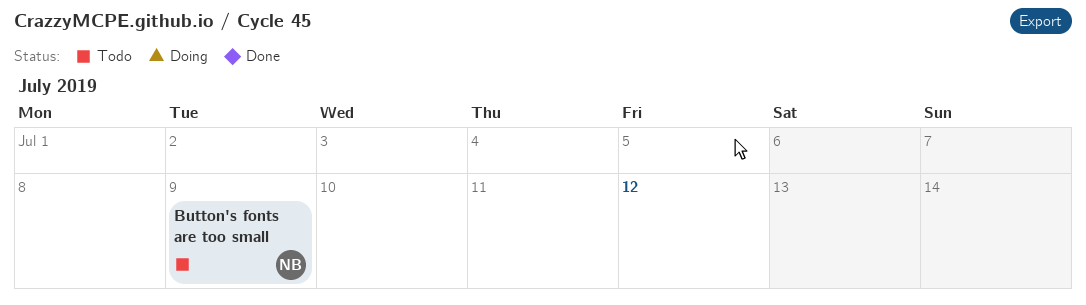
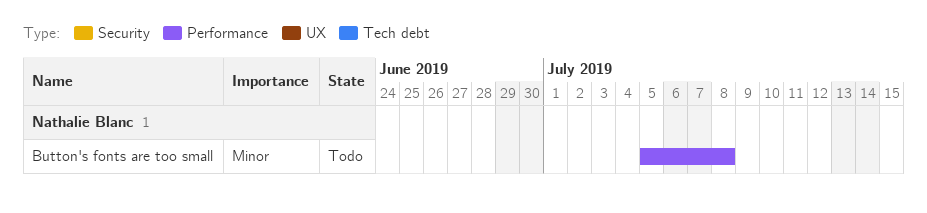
Button's fonts are too small, due: Jul 9 -> Jul 8

